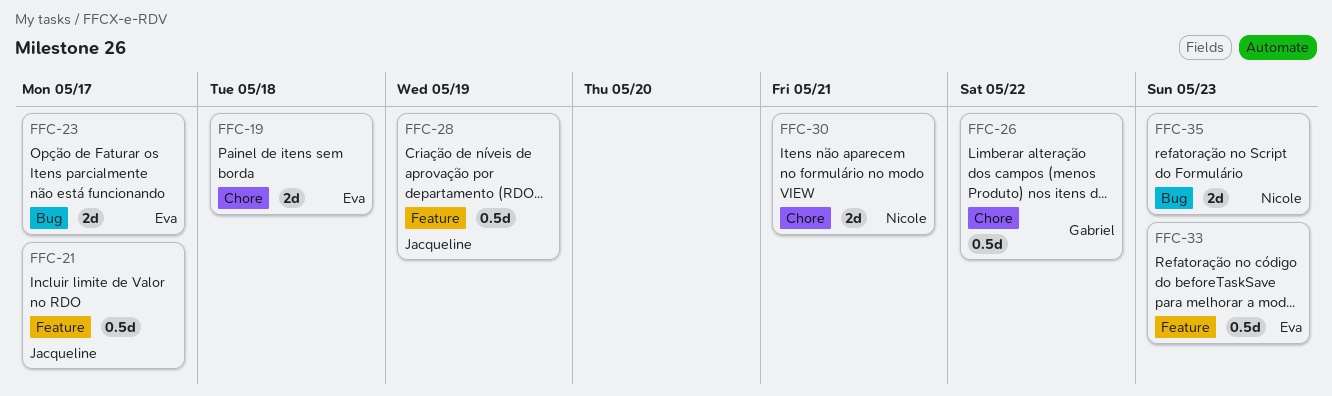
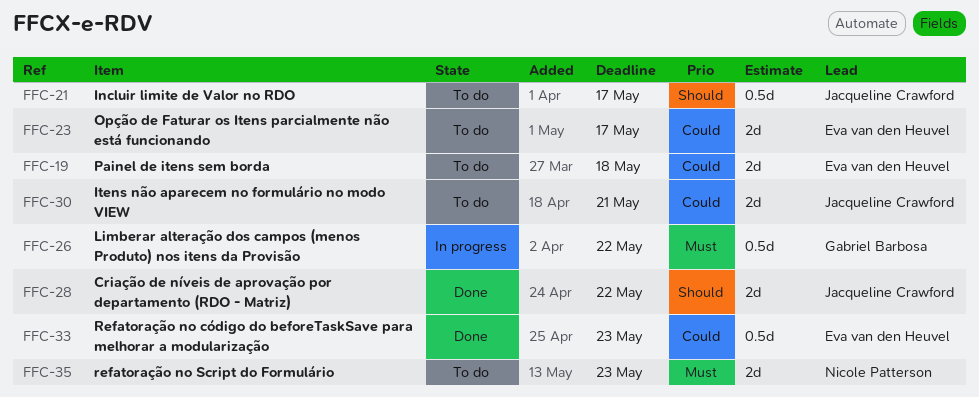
FFC-28, estimate: 0.5d -> 2d
FFC-28, due: May 19 -> May 22
FFC-30, owner: Nicole Patterson -> Jacqueline Crawford

